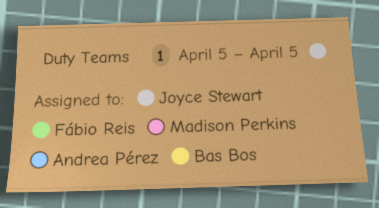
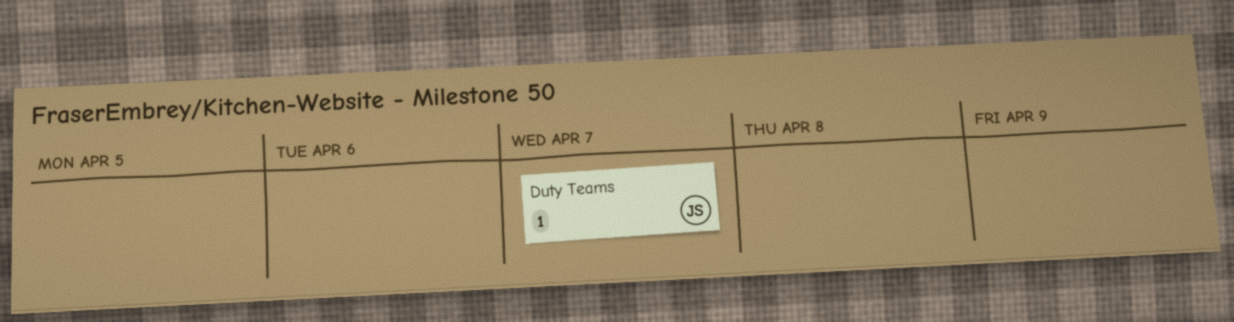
Duty Teams, due: Apr 5 -> Apr 7

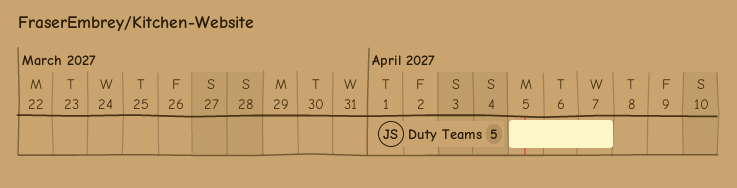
Duty Teams, estimate: 1 -> 5

